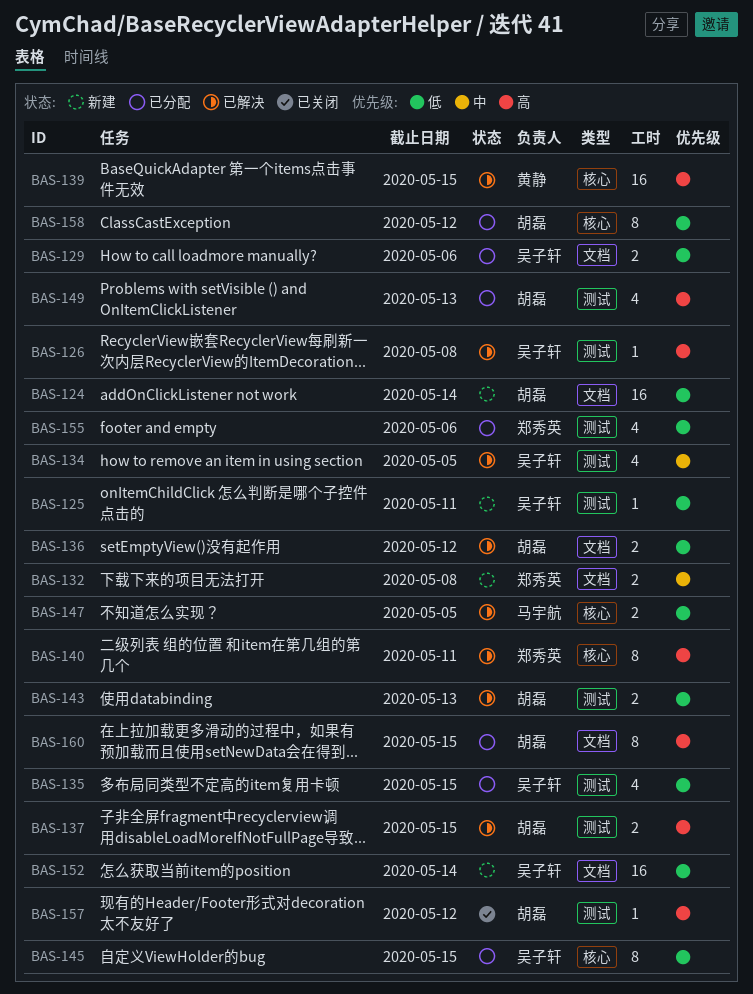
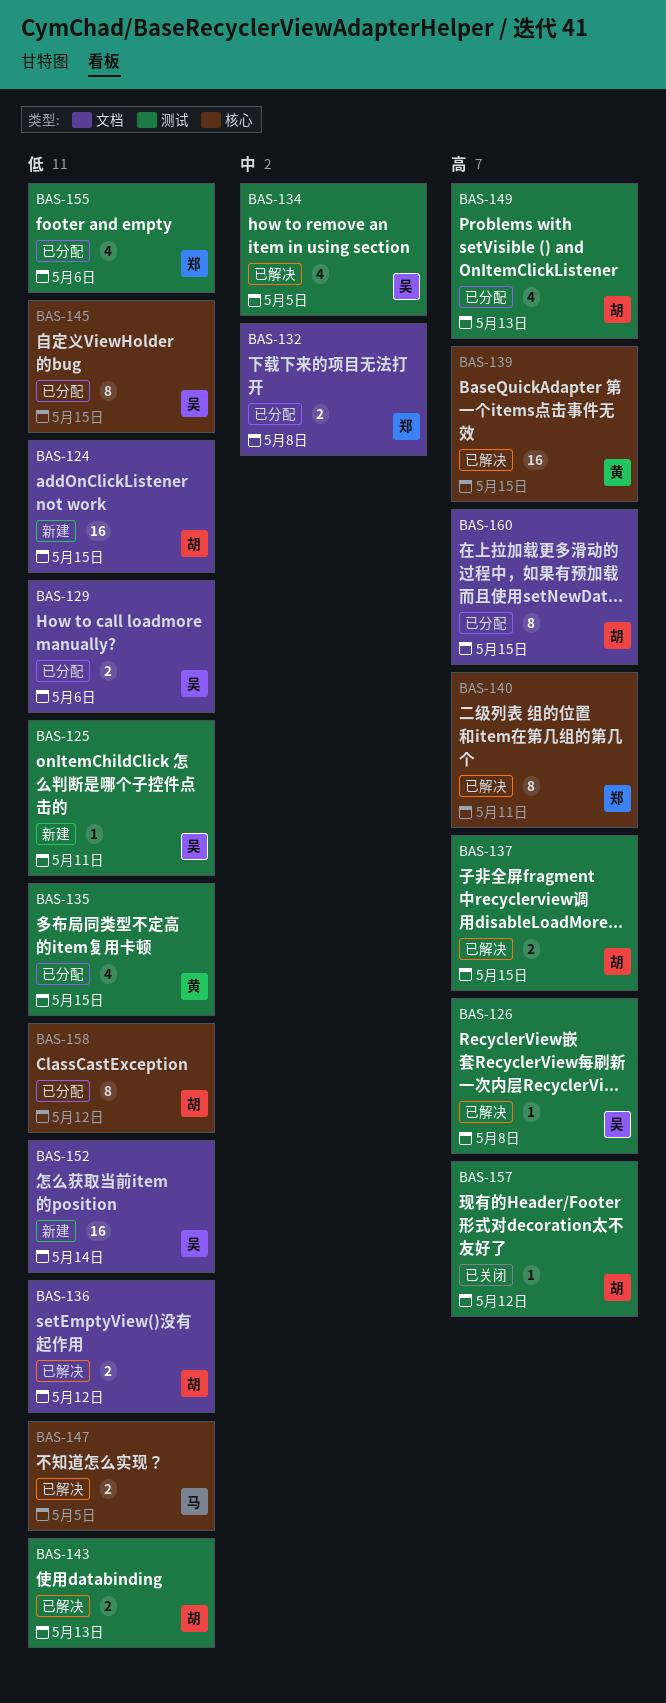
BAS-124, due: May 14 -> May 15
BAS-132, status: 新建 -> 已分配
BAS-135, owner: 吴子轩 -> 黄静

